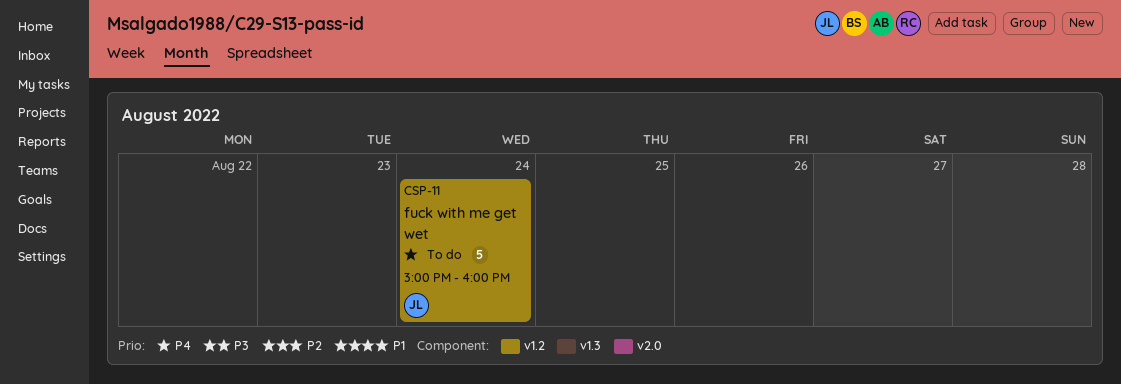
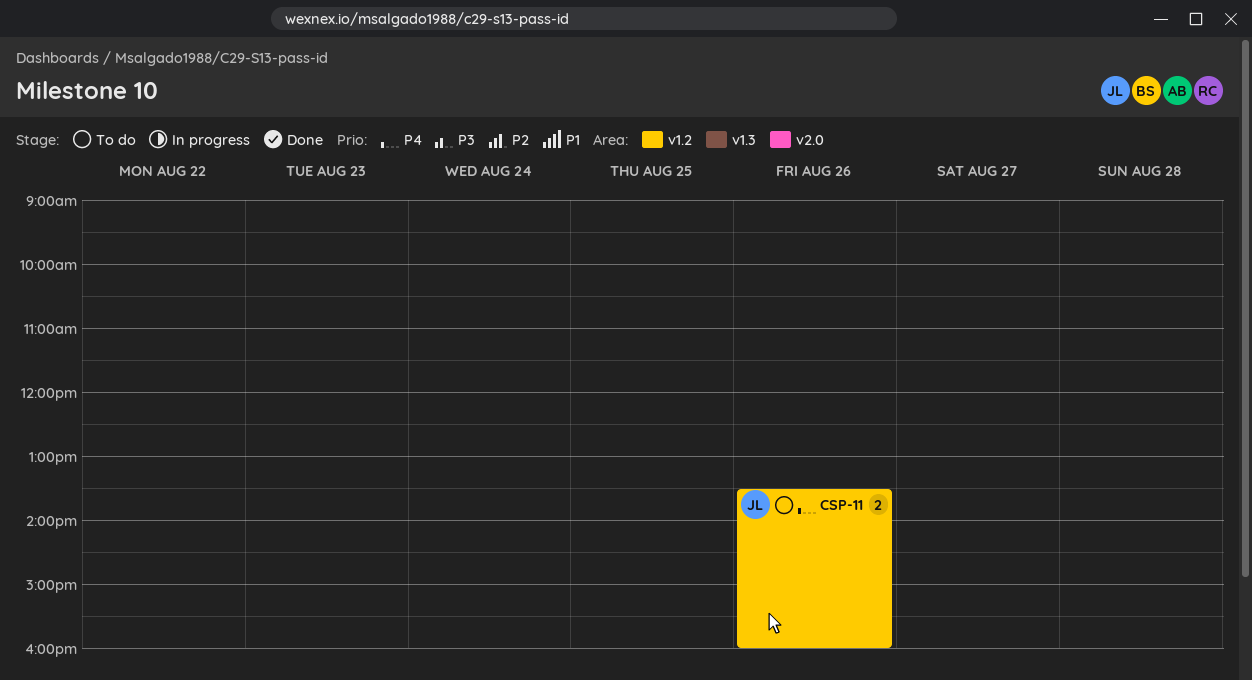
CSP-11, estimate: 5 -> 2
CSP-11, day: Aug 24 -> Aug 26
CSP-11, begins: 15:00 -> 13:30

